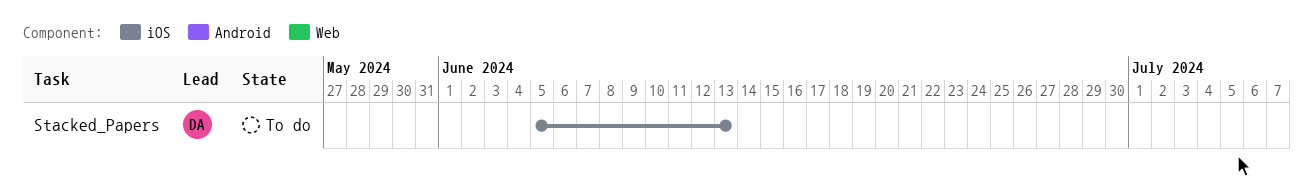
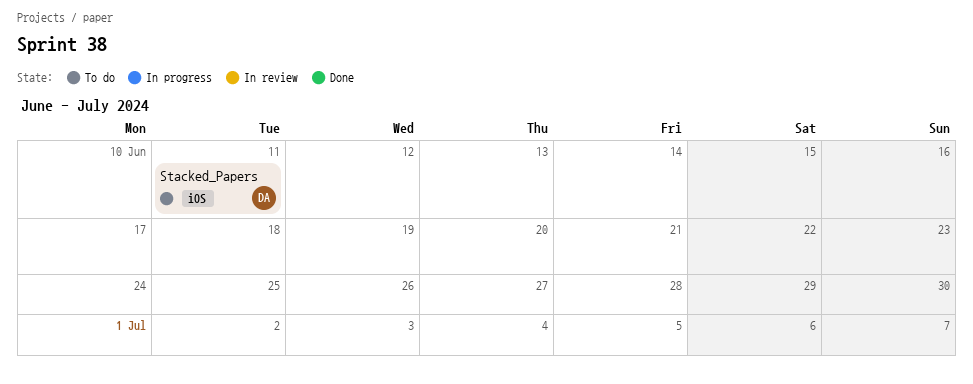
Stacked_Papers, due: Jun 13 -> Jun 11

